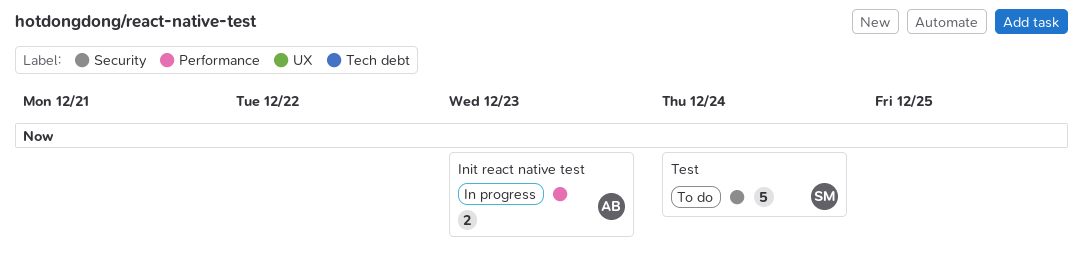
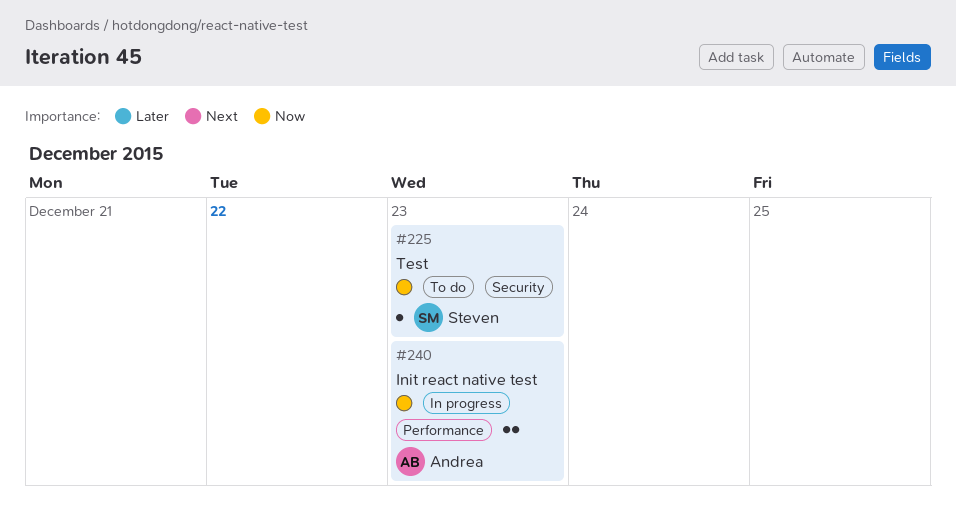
Test, estimate: 5 -> 1
Test, due: Dec 24 -> Dec 23

